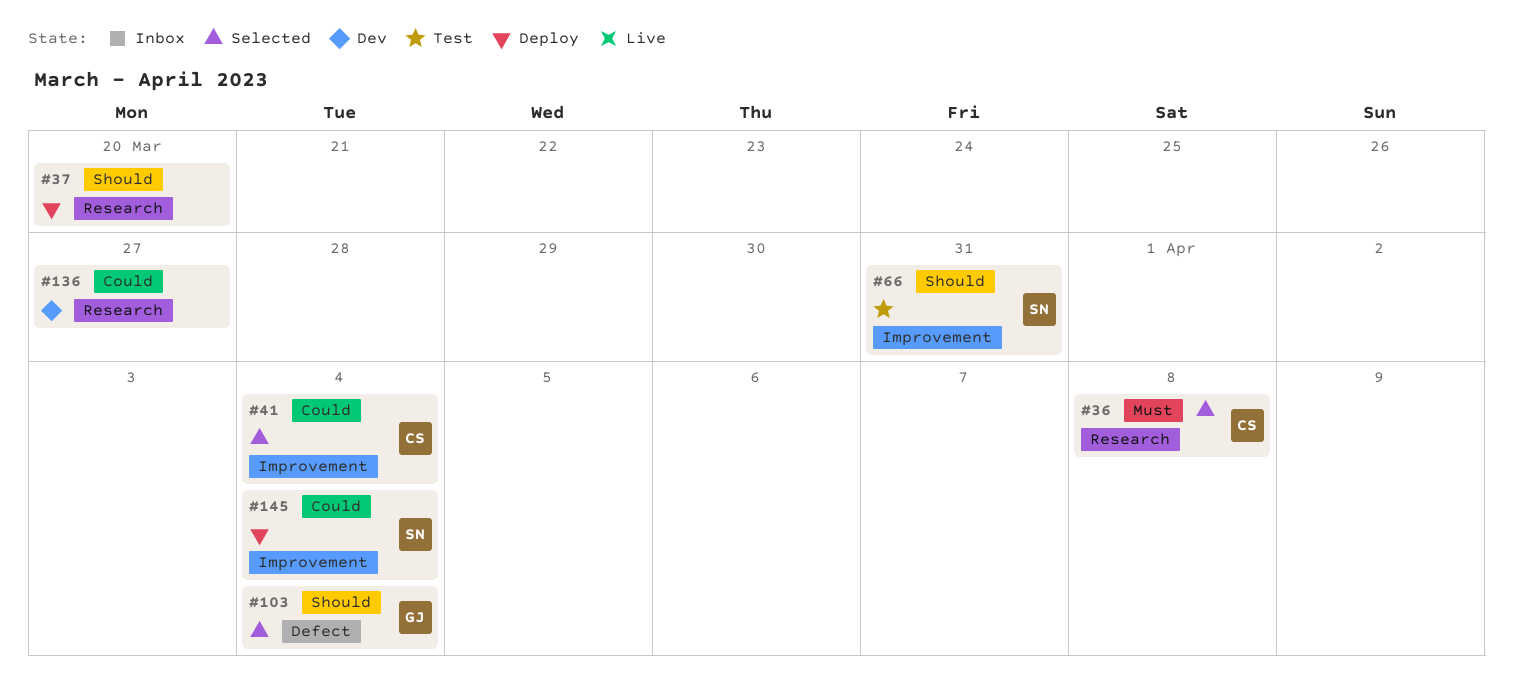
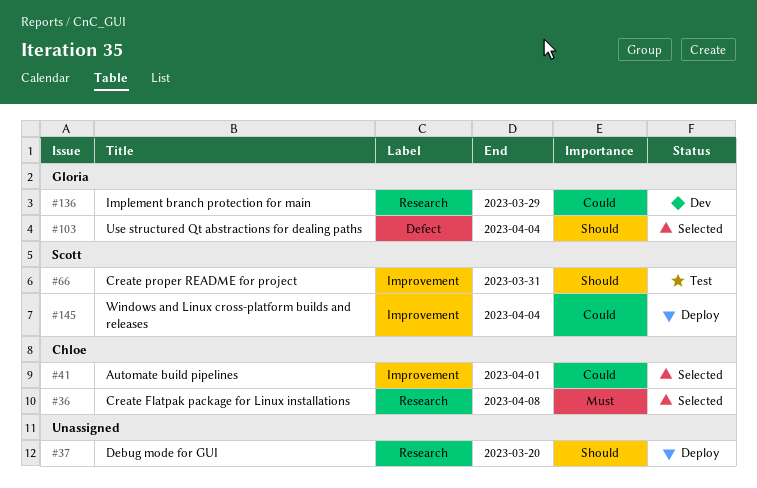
#41, due: Apr 4 -> Apr 1
#136, owner: none -> Gloria
#136, due: Mar 27 -> Mar 29

